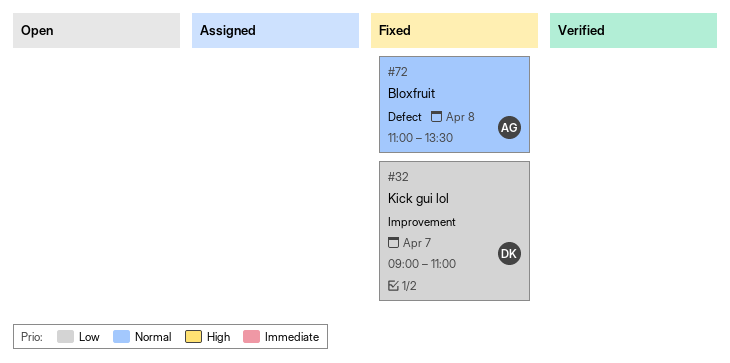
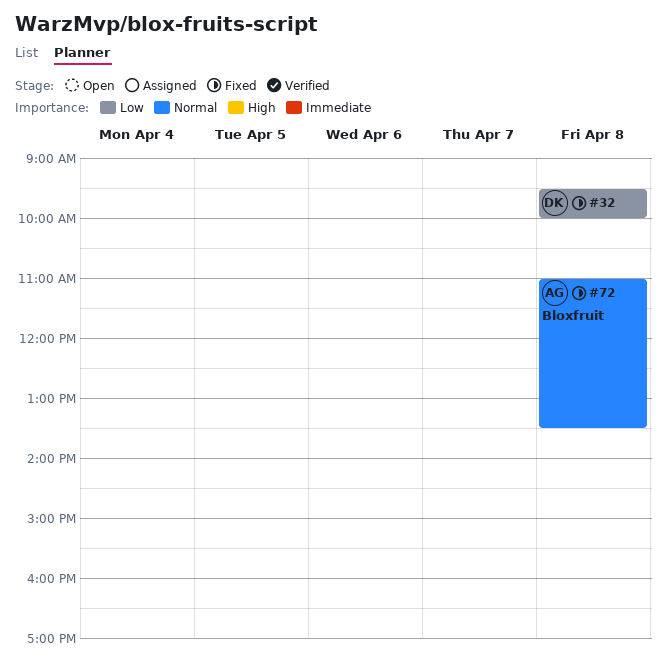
#32, day: Apr 7 -> Apr 8
#32, begins: 09:00 -> 09:30
#32, ends: 11:00 -> 10:00

